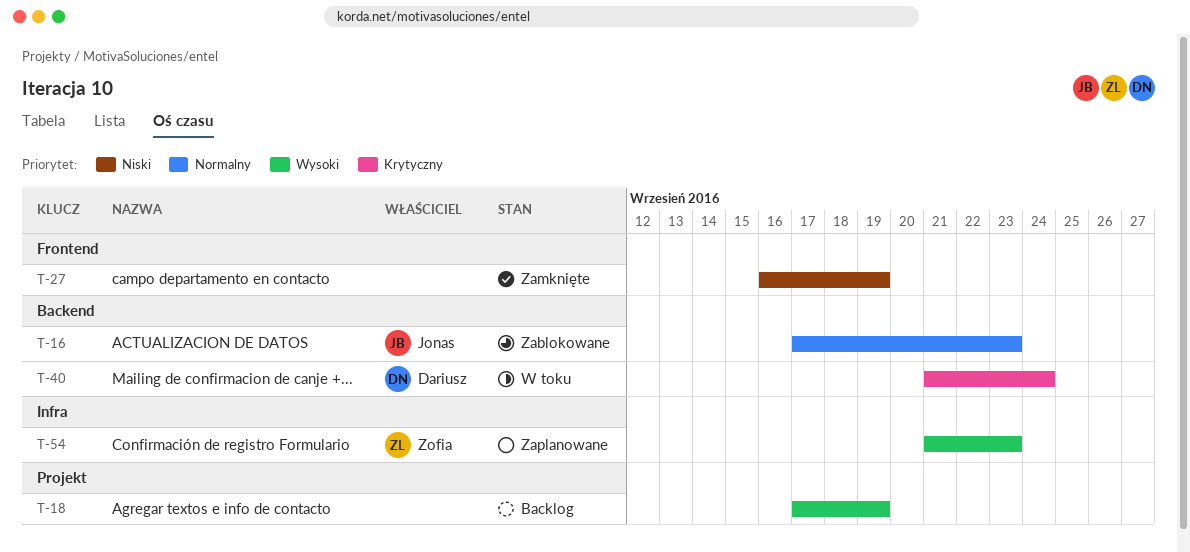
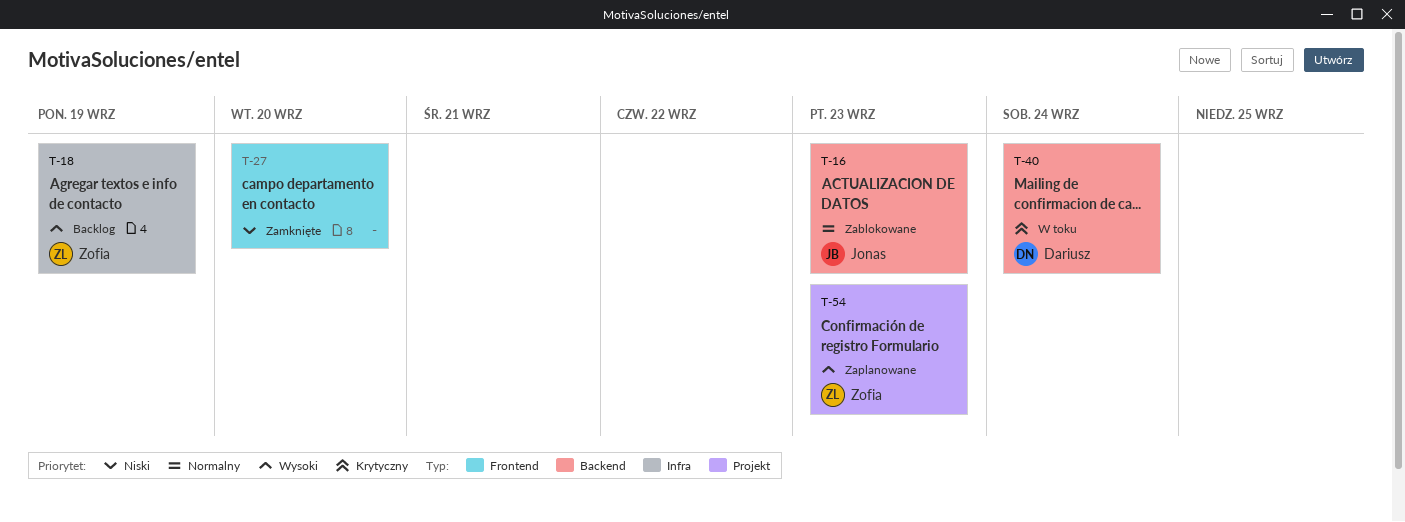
T-18, owner: none -> Zofia
T-18, label: Projekt -> Infra
T-27, due: Sep 19 -> Sep 20
T-54, label: Infra -> Projekt

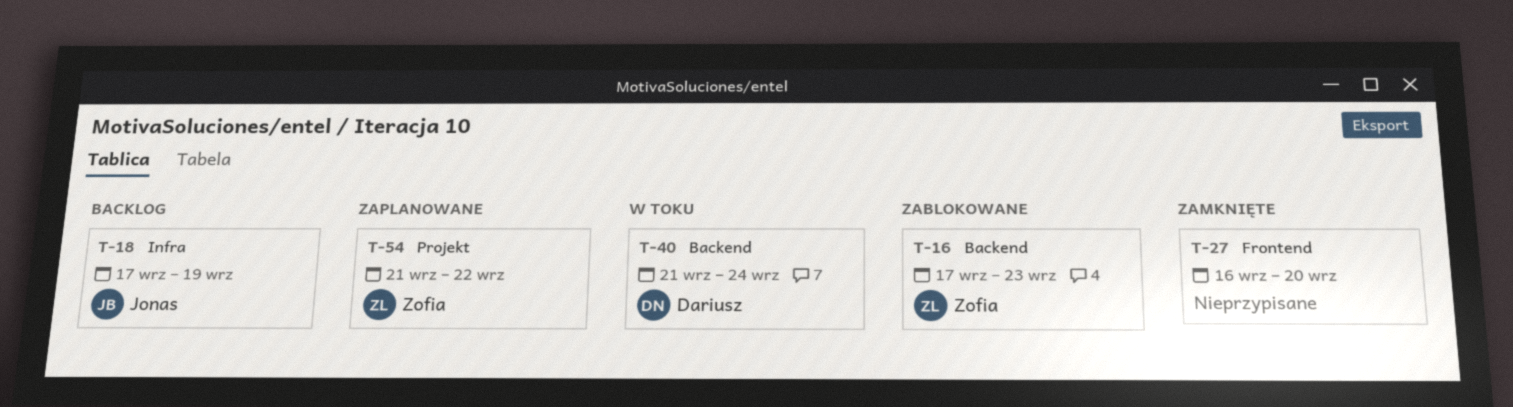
T-16, owner: Jonas -> Zofia
T-18, owner: Zofia -> Jonas
T-54, due: Sep 23 -> Sep 22

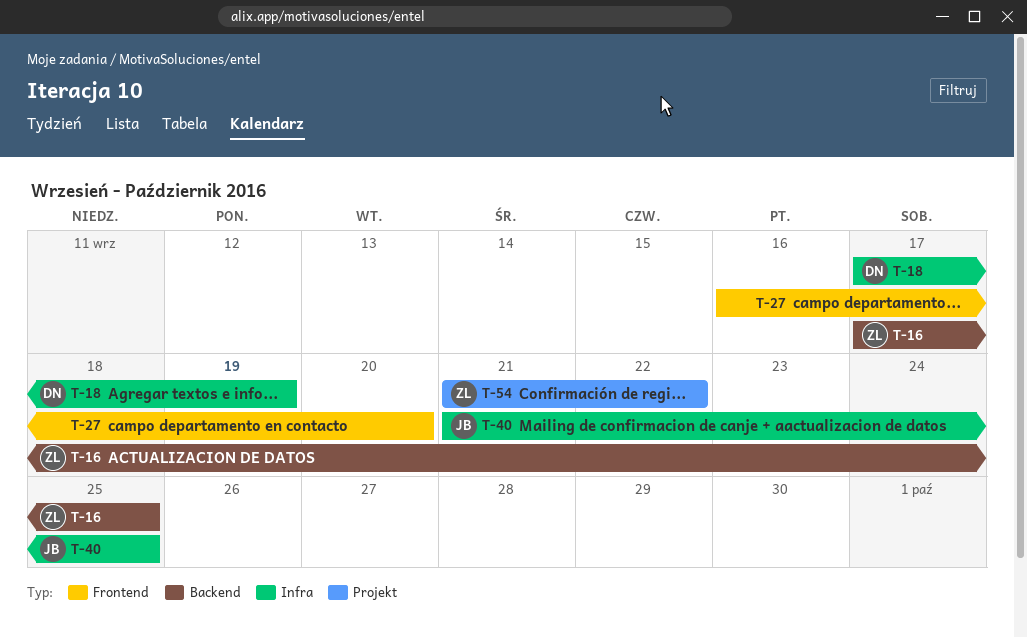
T-16, due: Sep 23 -> Sep 25
T-18, owner: Jonas -> Dariusz
T-40, owner: Dariusz -> Jonas
T-40, label: Backend -> Infra
T-40, due: Sep 24 -> Sep 25

